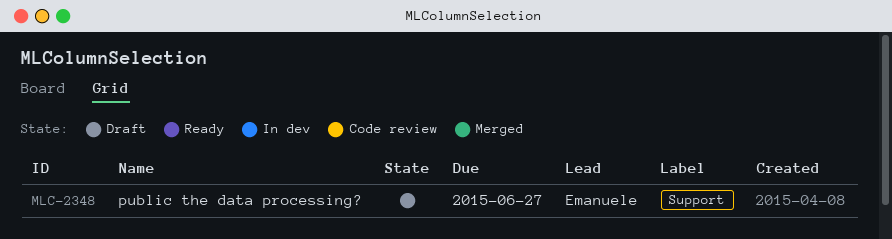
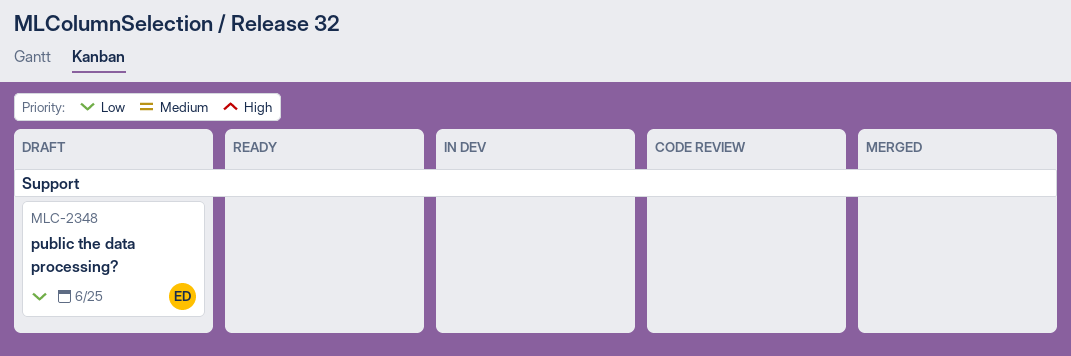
MLC-2348, due: Jun 27 -> Jun 25

